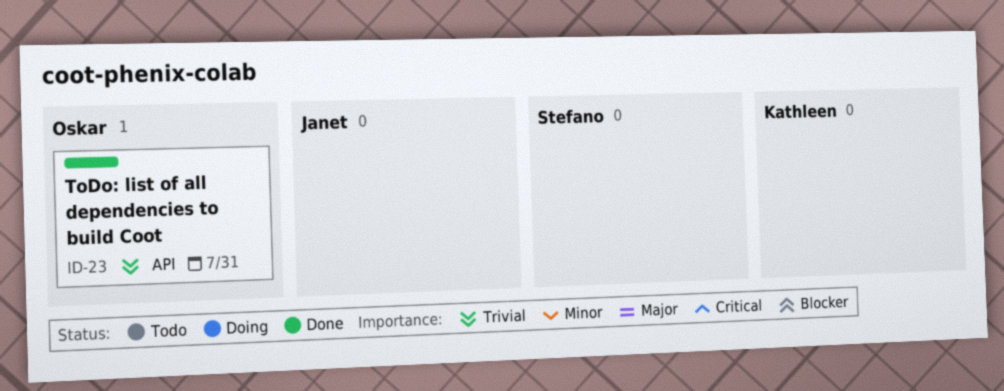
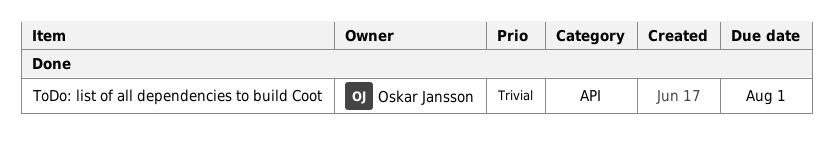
ToDo: list of all dependencies to build Coot, due: Jul 31 -> Aug 1

